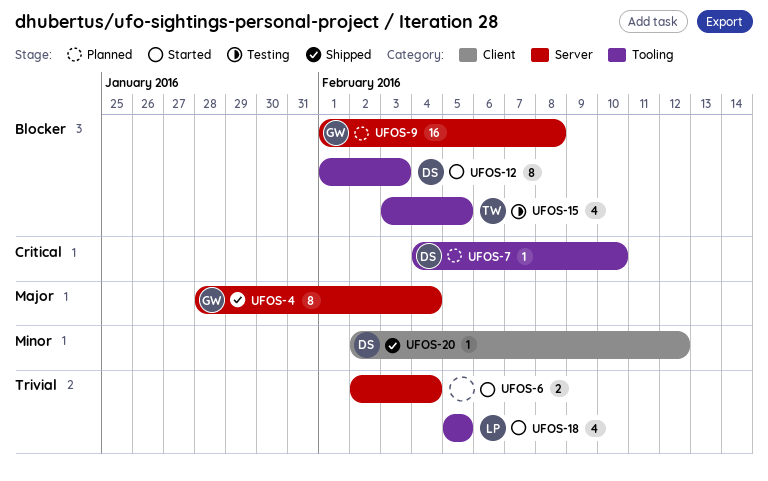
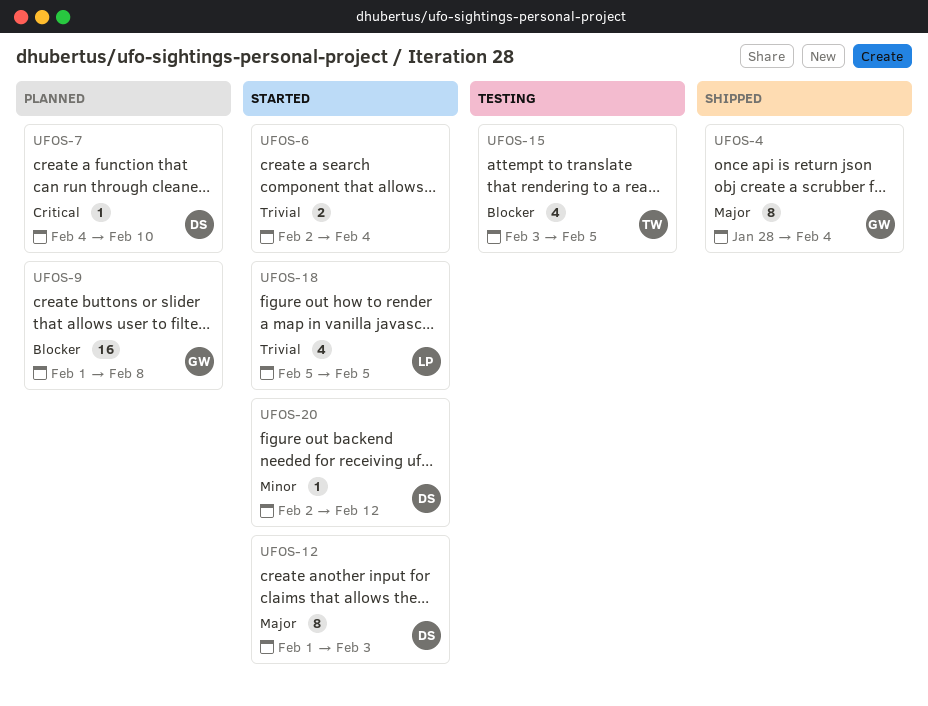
UFOS-12, priority: Blocker -> Major
UFOS-20, status: Shipped -> Started

